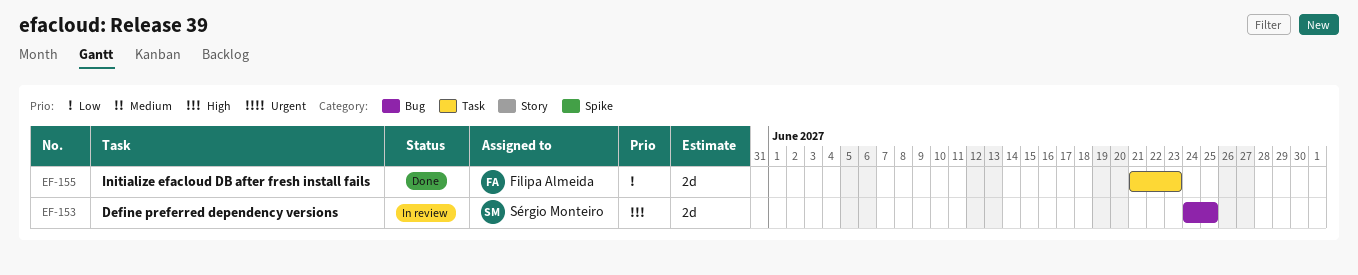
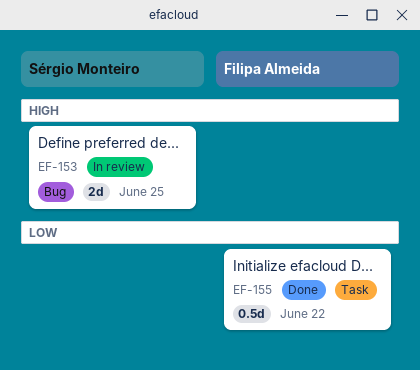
EF-155, estimate: 2d -> 0.5d
EF-155, due: Jun 23 -> Jun 22

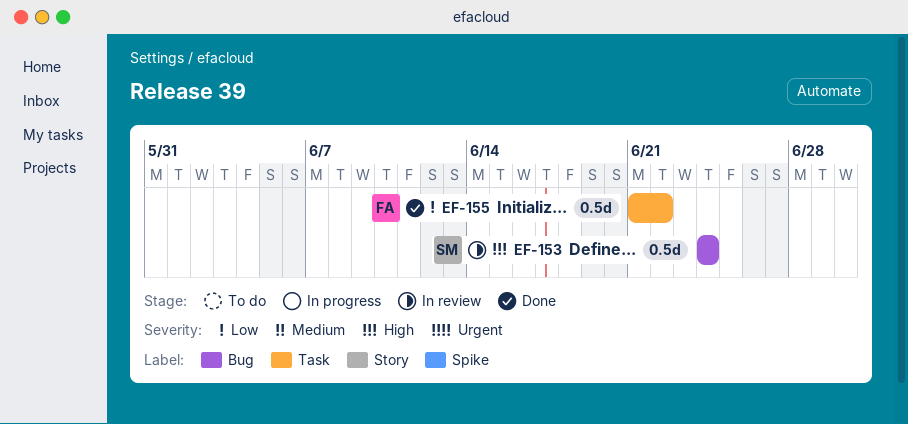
EF-153, estimate: 2d -> 0.5d
EF-153, due: Jun 25 -> Jun 24

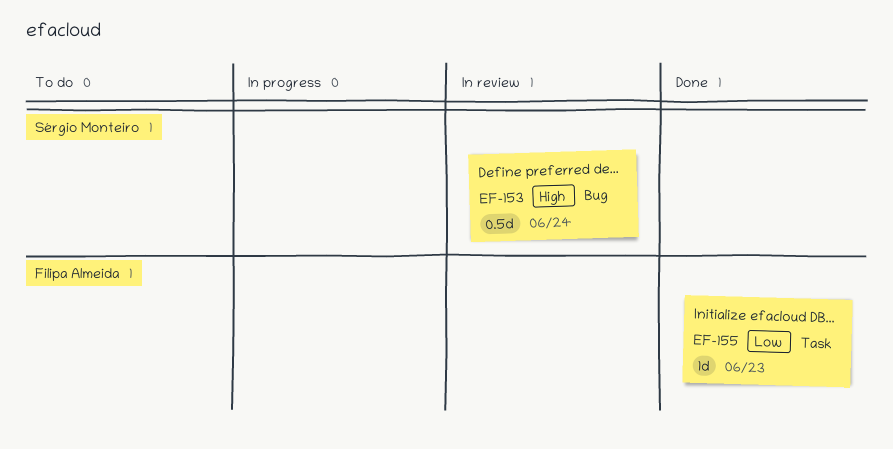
EF-155, estimate: 0.5d -> 1d
EF-155, due: Jun 22 -> Jun 23

